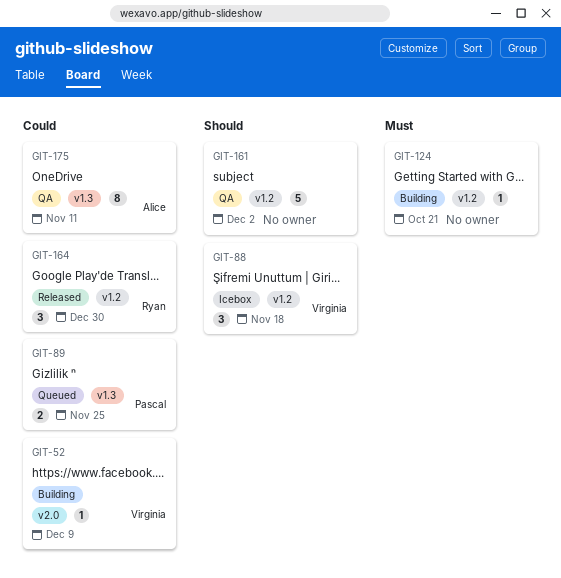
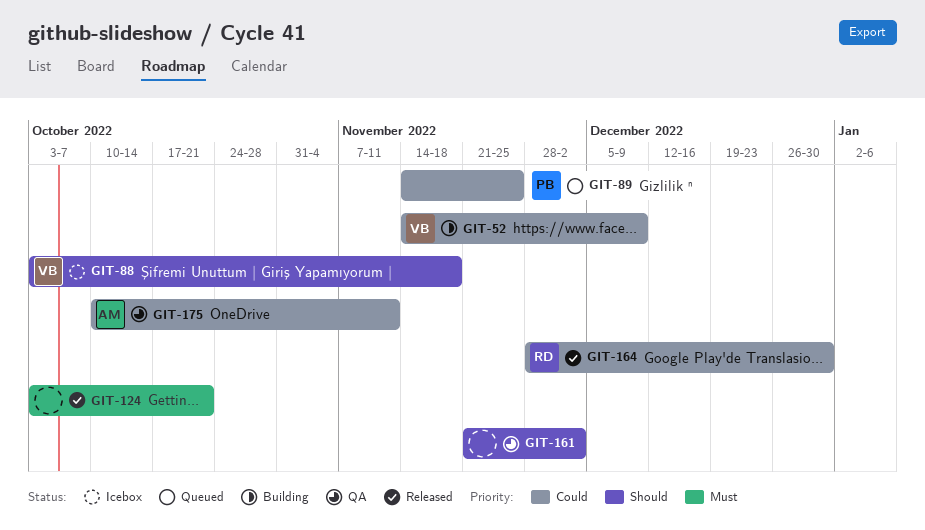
GIT-124, status: Building -> Released

